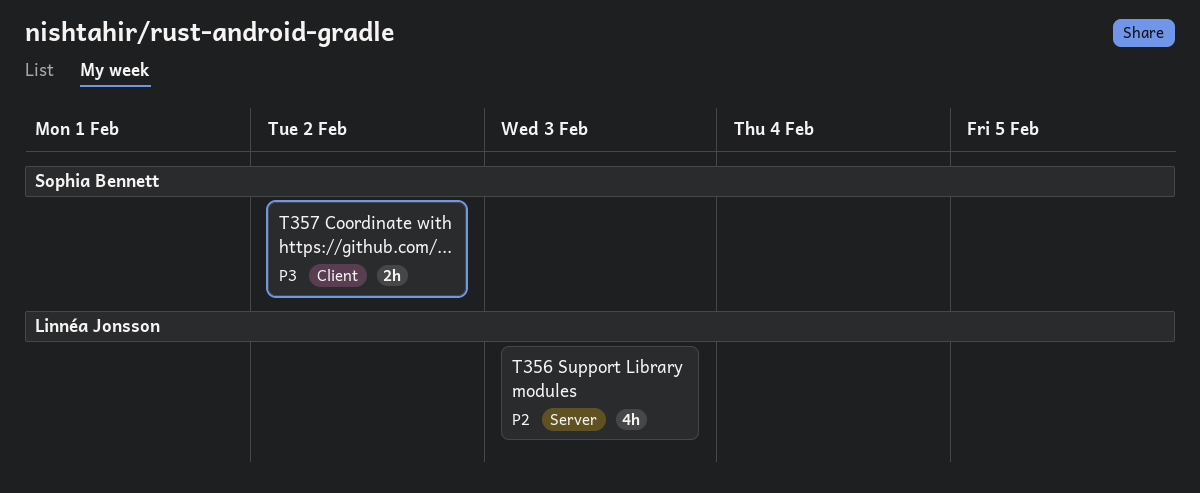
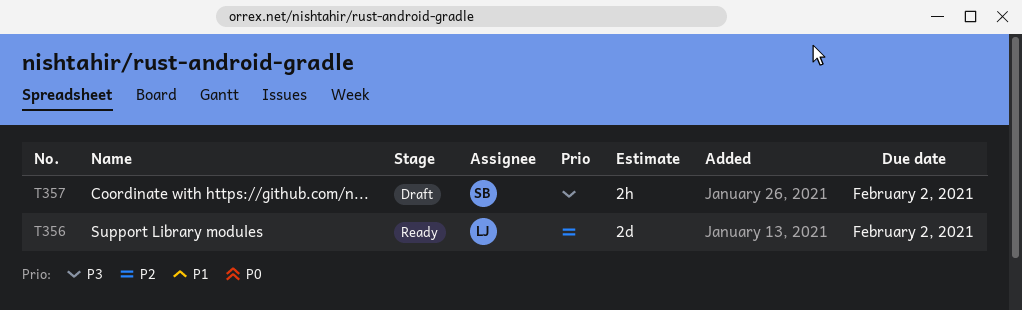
T356, estimate: 4h -> 2d
T356, due: Feb 3 -> Feb 2

